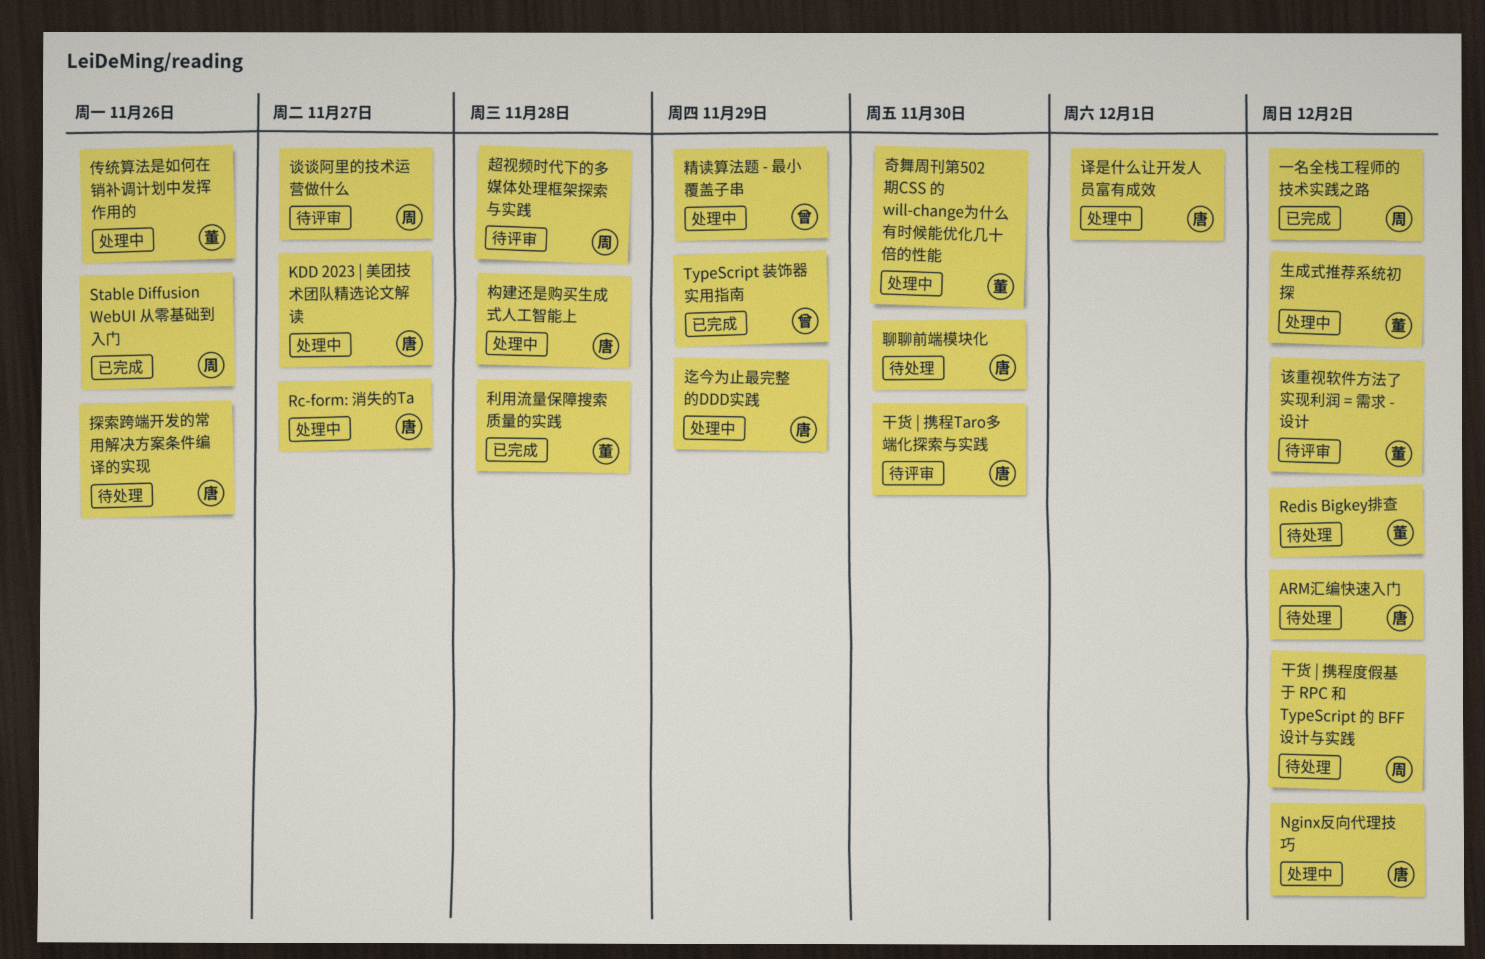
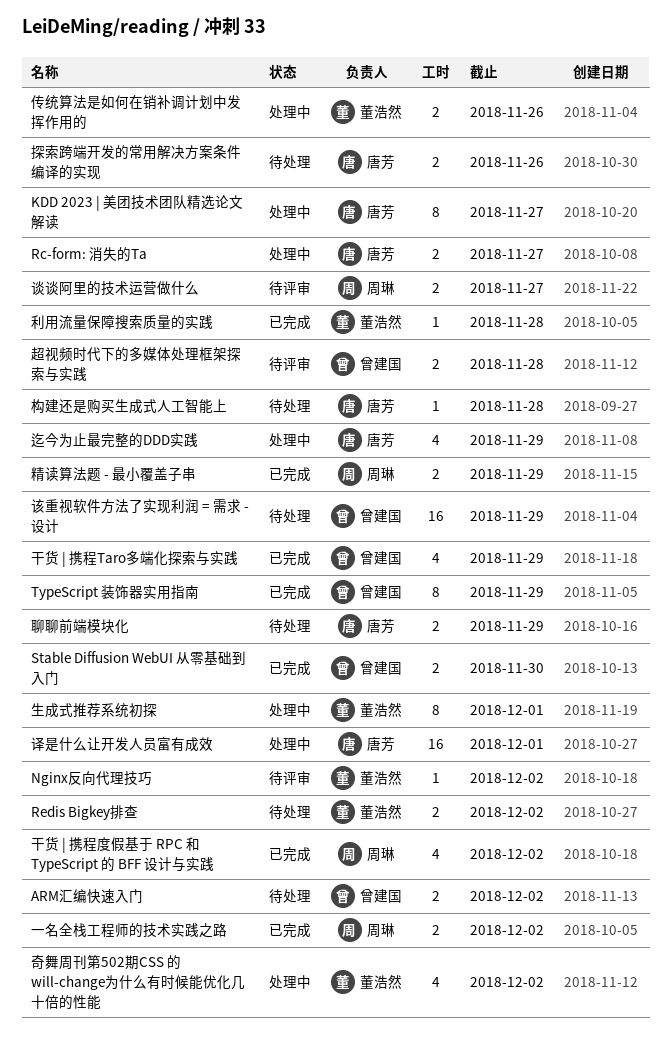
ARM汇编快速入门, owner: 唐芳 -> 曾建国
Nginx反向代理技巧, status: 处理中 -> 待评审
Nginx反向代理技巧, owner: 唐芳 -> 董浩然
Stable Diffusion WebUI 从零基础到入门, owner: 周琳 -> 曾建国
Stable Diffusion WebUI 从零基础到入门, due: Nov 26 -> Nov 30
奇舞周刊第502期CSS 的 will-change为什么有时候能优化几十倍的性能, due: Nov 30 -> Dec 2
干货 | 携程Taro多端化探索与实践, status: 待评审 -> 已完成
干货 | 携程Taro多端化探索与实践, owner: 唐芳 -> 曾建国
干货 | 携程Taro多端化探索与实践, due: Nov 30 -> Nov 29
干货 | 携程度假基于 RPC 和 TypeScript 的 BFF 设计与实践, status: 待处理 -> 已完成
构建还是购买生成式人工智能上, status: 处理中 -> 待处理
生成式推荐系统初探, due: Dec 2 -> Dec 1
精读算法题 - 最小覆盖子串, status: 处理中 -> 已完成
精读算法题 - 最小覆盖子串, owner: 曾建国 -> 周琳
聊聊前端模块化, due: Nov 30 -> Nov 29
该重视软件方法了实现利润 = 需求 - 设计, status: 待评审 -> 待处理
该重视软件方法了实现利润 = 需求 - 设计, owner: 董浩然 -> 曾建国
该重视软件方法了实现利润 = 需求 - 设计, due: Dec 2 -> Nov 29
超视频时代下的多媒体处理框架探索与实践, owner: 周琳 -> 曾建国

